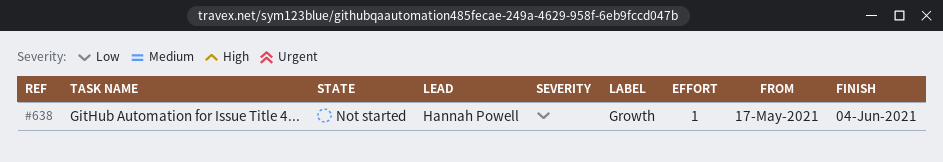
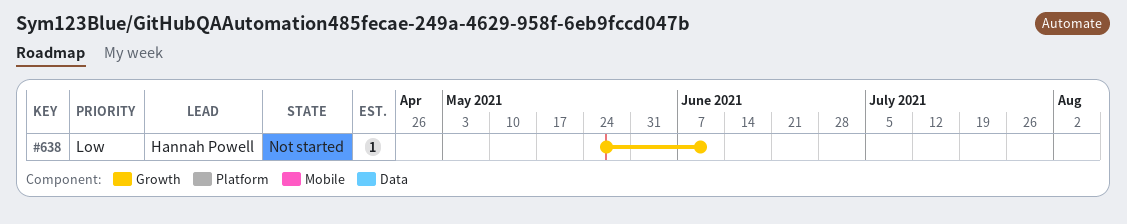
#638, start: May 17 -> May 24
#638, due: Jun 4 -> Jun 11

